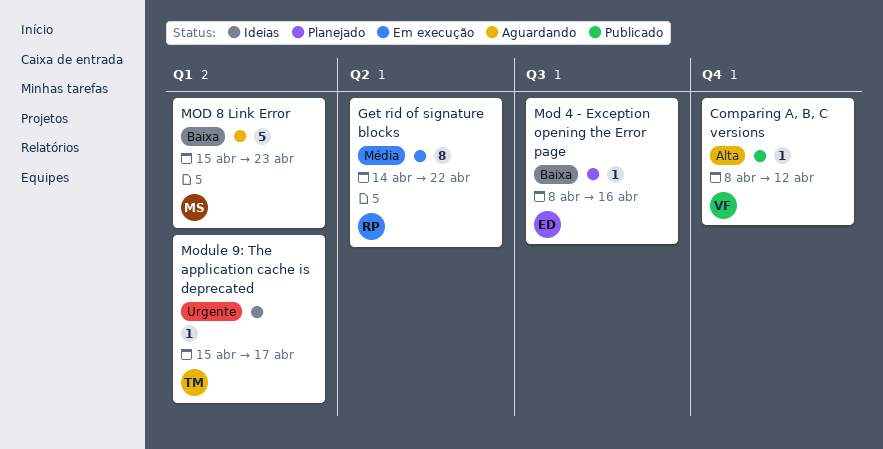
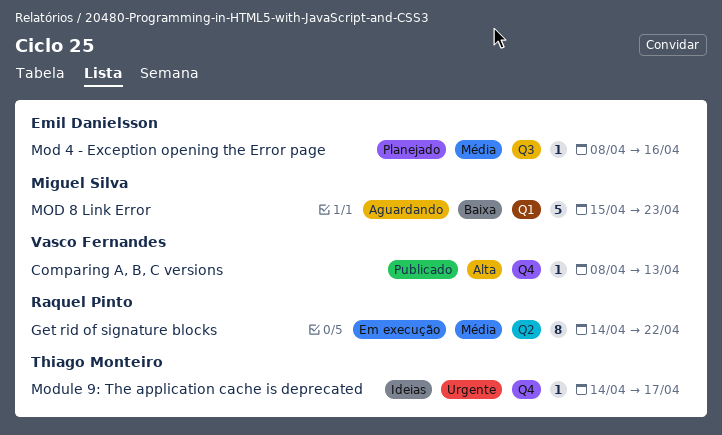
Comparing A, B, C versions, due: Apr 12 -> Apr 13
Mod 4 - Exception opening the Error page, priority: Baixa -> Média
Module 9: The application cache is deprecated, label: Q1 -> Q4
Module 9: The application cache is deprecated, start: Apr 15 -> Apr 14

